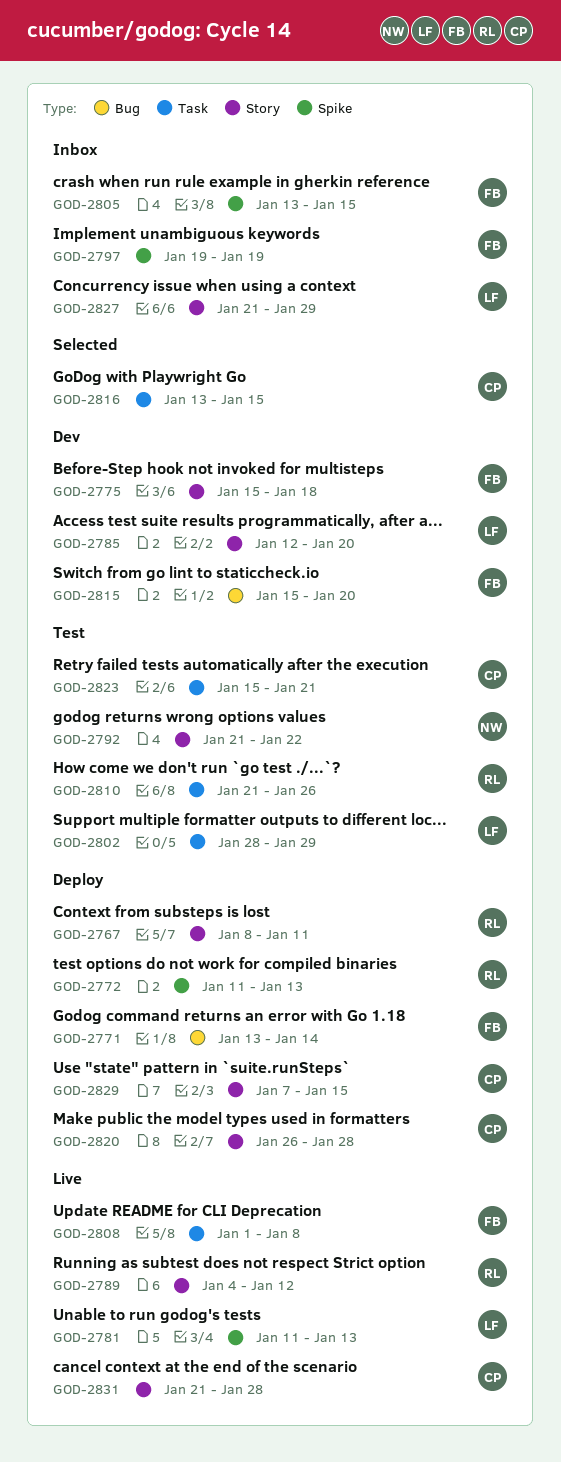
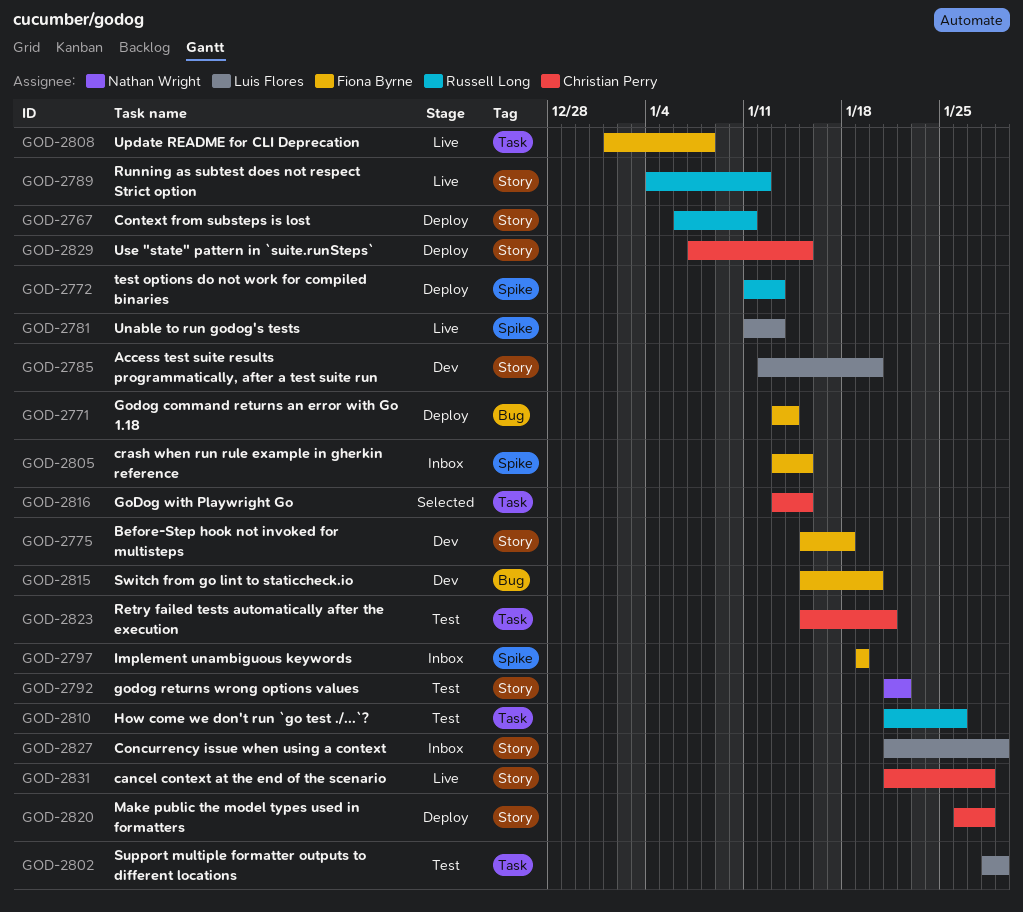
GOD-2767, start: Jan 8 -> Jan 6

